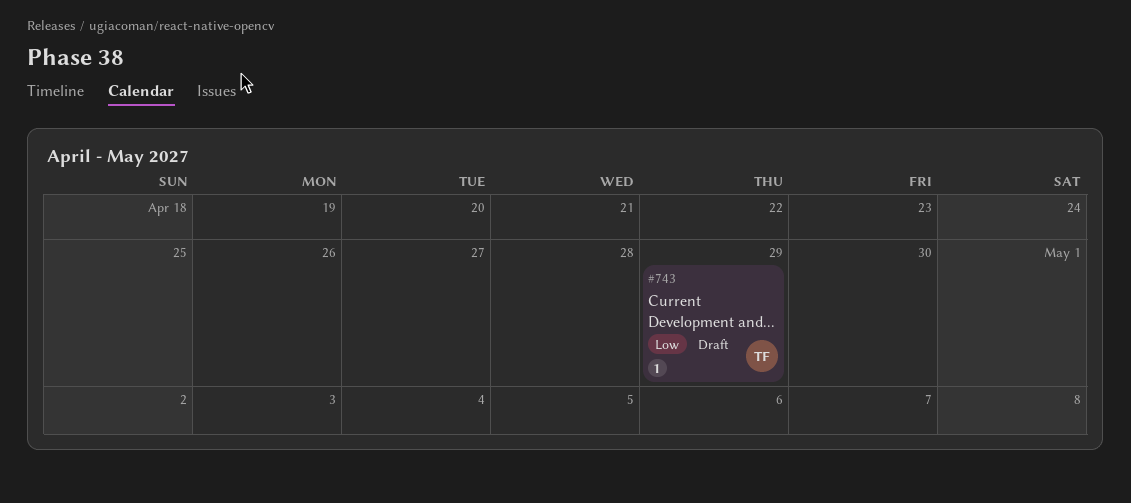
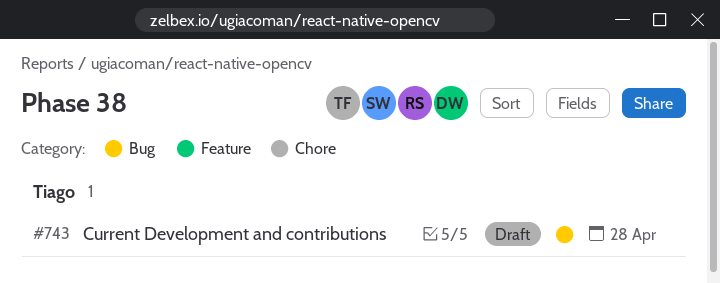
#743, due: Apr 29 -> Apr 28

